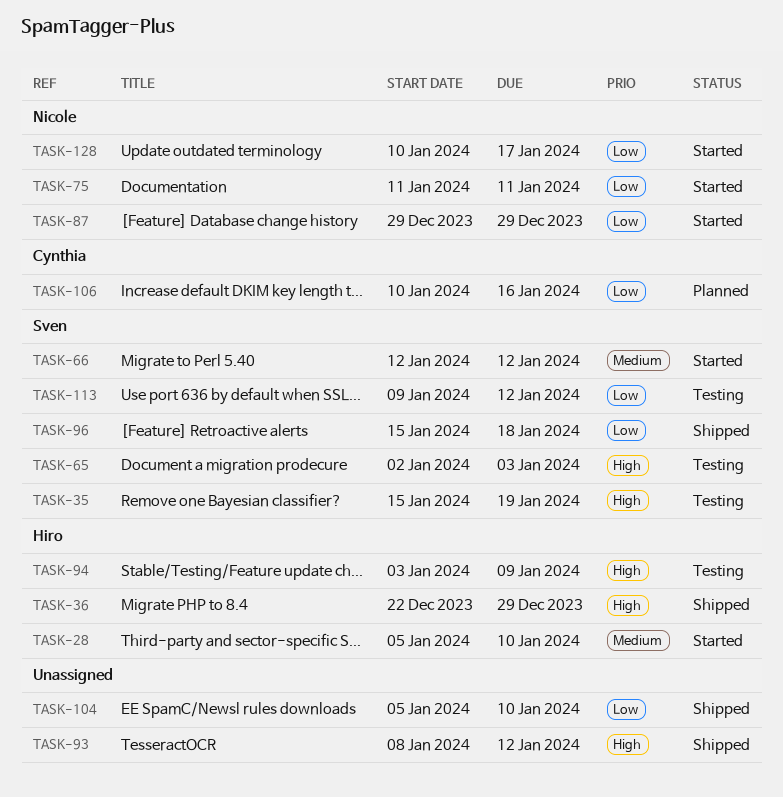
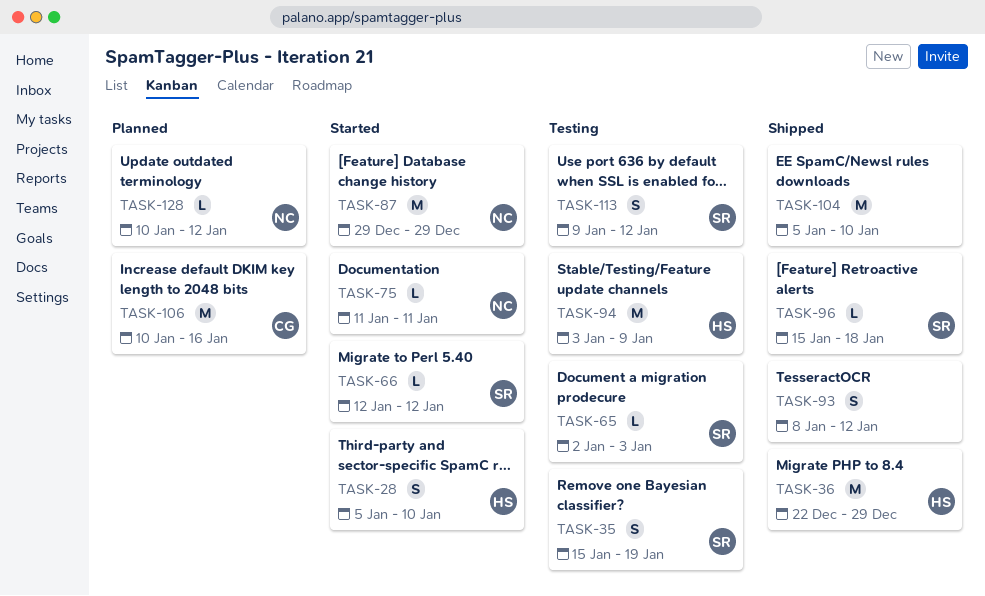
TASK-128, status: Started -> Planned
TASK-128, due: Jan 17 -> Jan 12

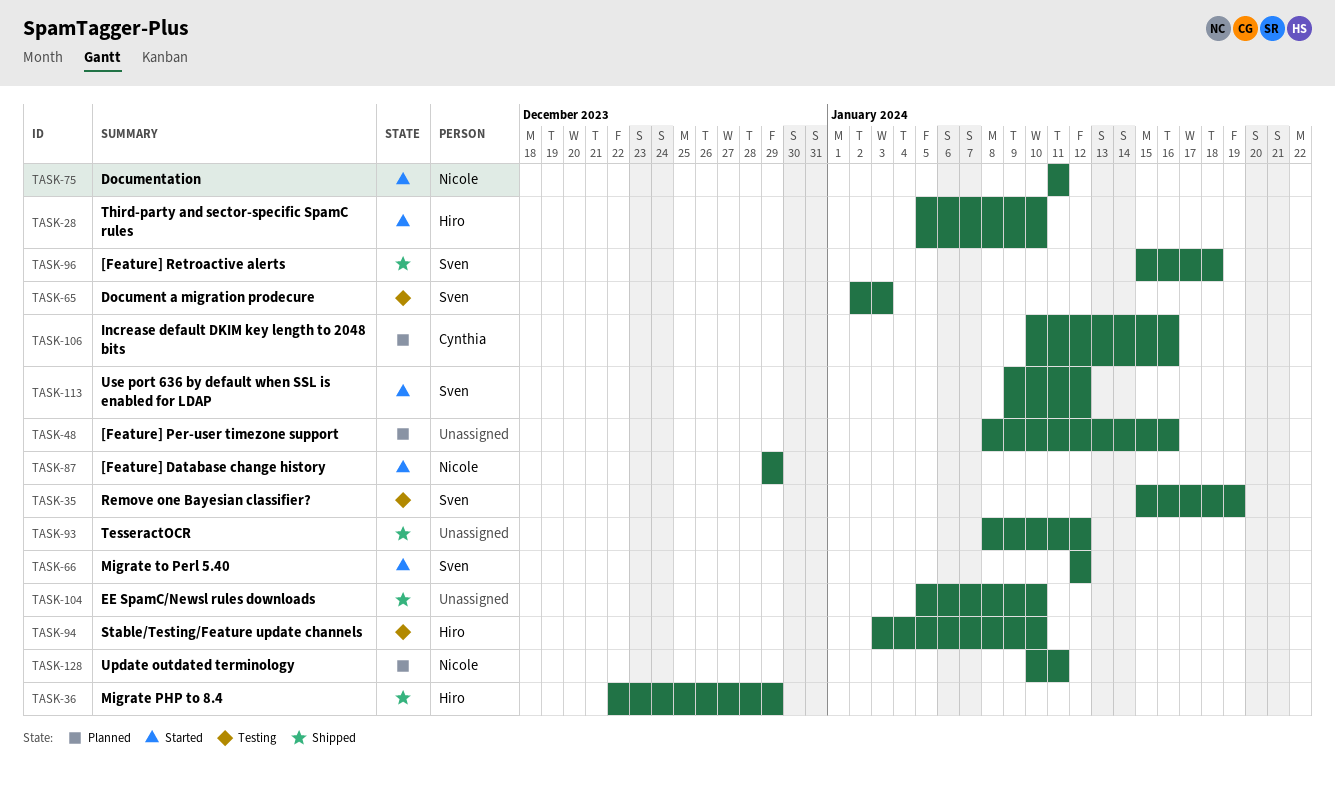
TASK-48: none -> present
TASK-94, due: Jan 9 -> Jan 10
TASK-113, status: Testing -> Started
TASK-128, due: Jan 12 -> Jan 11

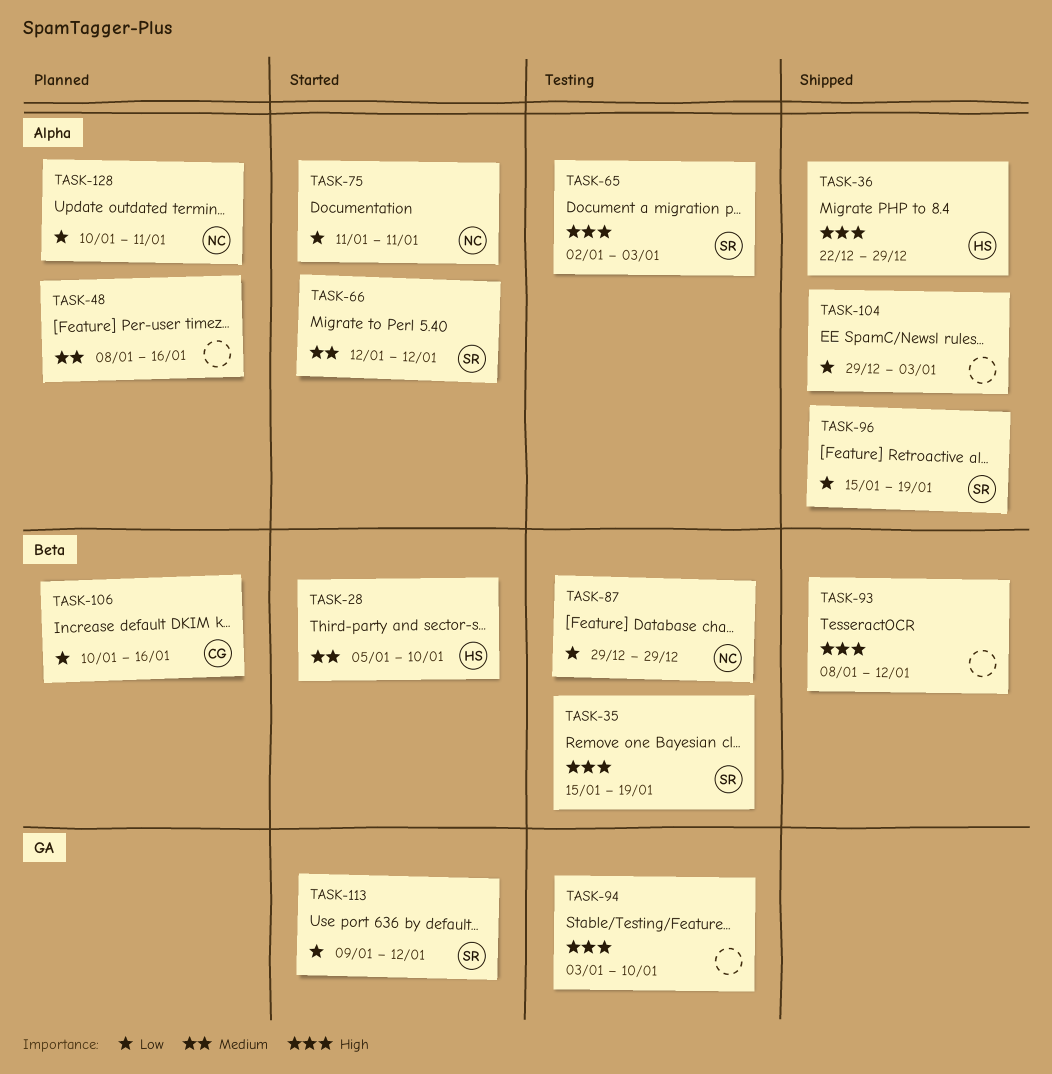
TASK-87, status: Started -> Testing
TASK-94, owner: Hiro -> none
TASK-96, due: Jan 18 -> Jan 19
TASK-104, start: Jan 5 -> Dec 29
TASK-104, due: Jan 10 -> Jan 3

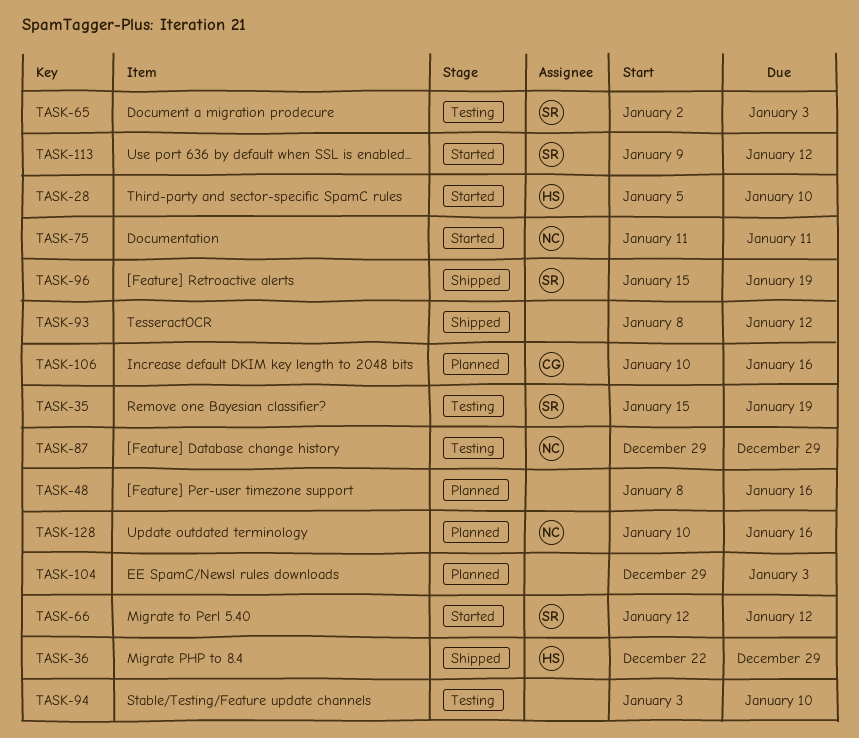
TASK-104, status: Shipped -> Planned
TASK-128, due: Jan 11 -> Jan 16

